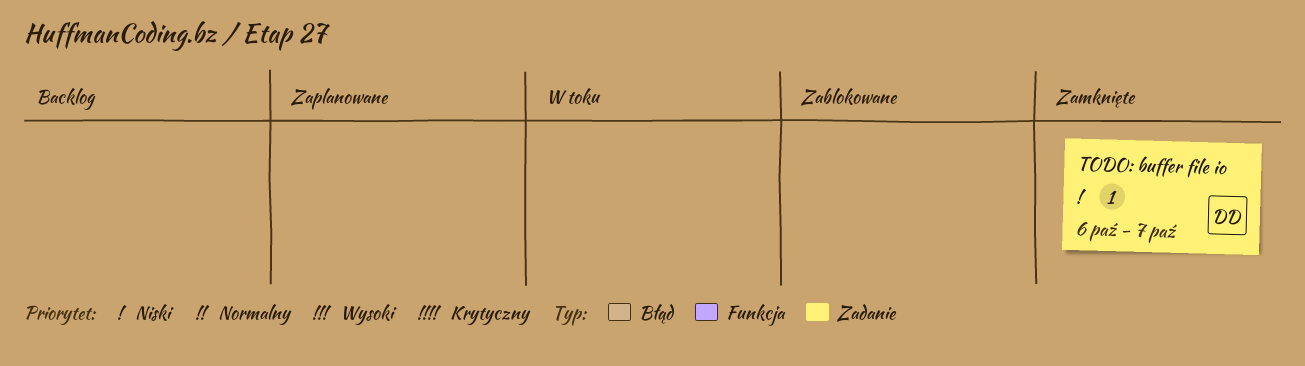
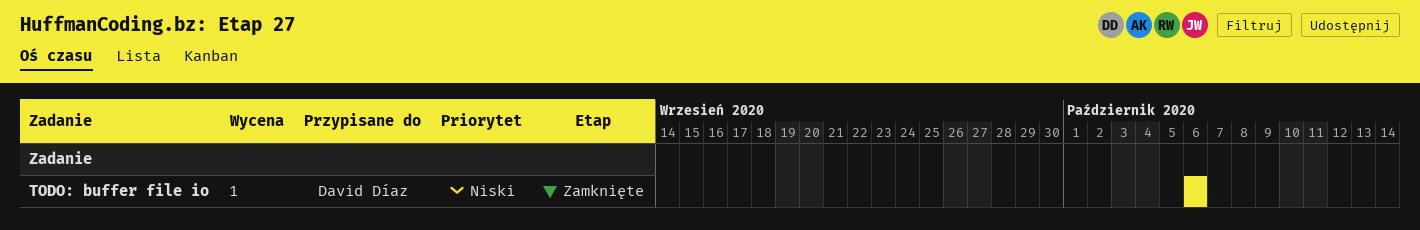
TODO: buffer file io, due: Oct 7 -> Oct 6

